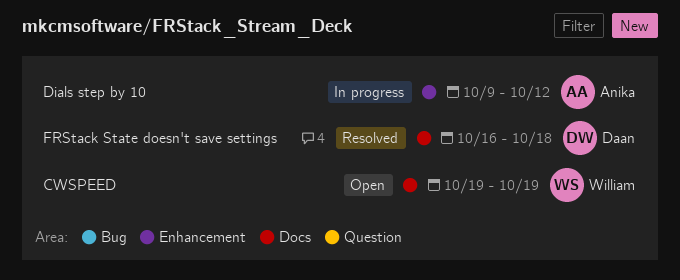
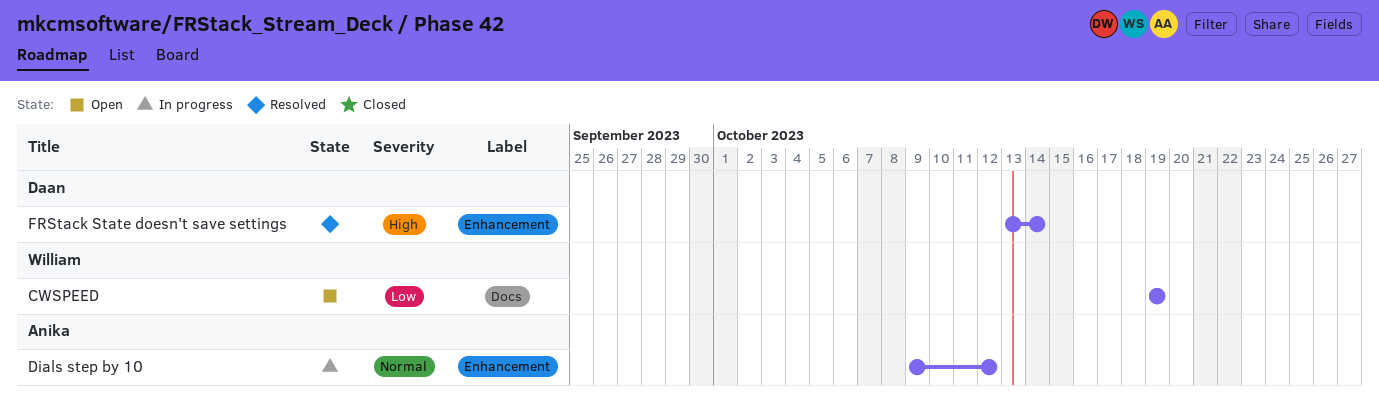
FRStack State doesn't save settings, label: Docs -> Enhancement
FRStack State doesn't save settings, start: Oct 16 -> Oct 13
FRStack State doesn't save settings, due: Oct 18 -> Oct 14

